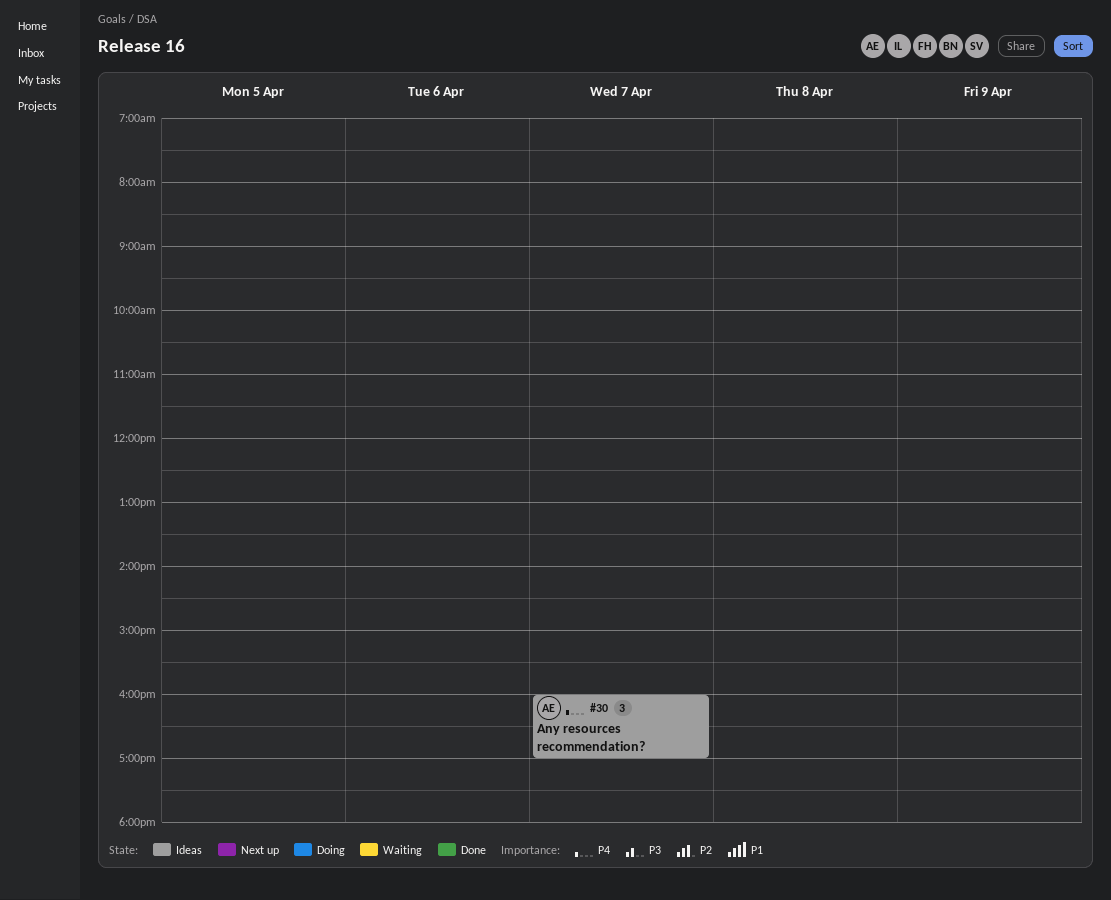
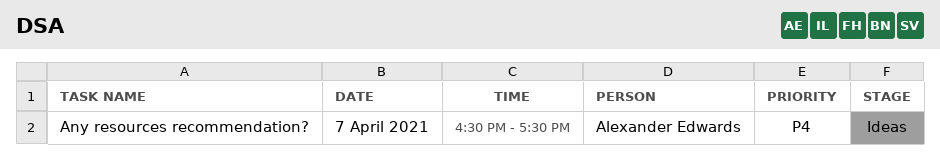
Any resources recommendation?, begins: 16:00 -> 16:30
Any resources recommendation?, ends: 17:00 -> 17:30

